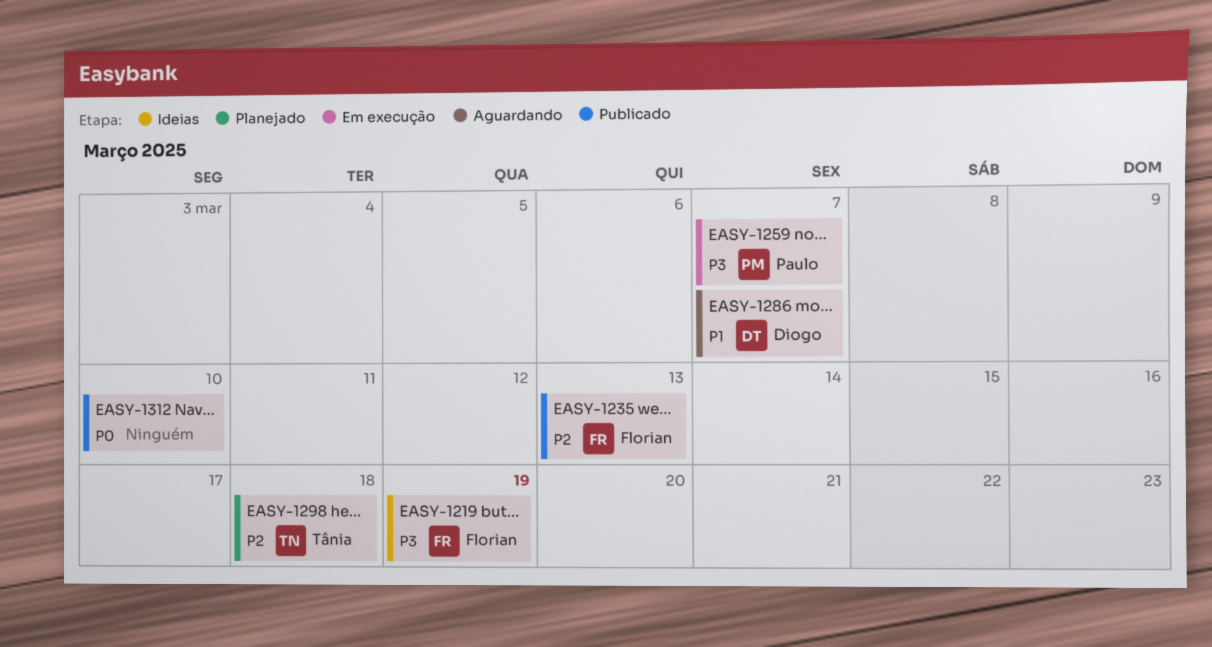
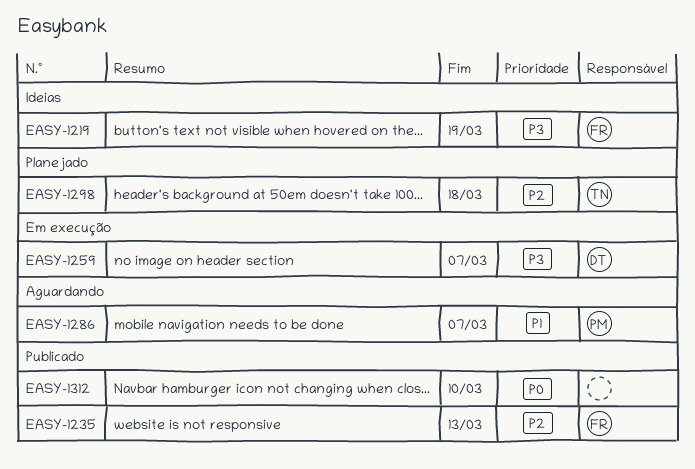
EASY-1259, owner: Paulo -> Diogo
EASY-1286, owner: Diogo -> Paulo

